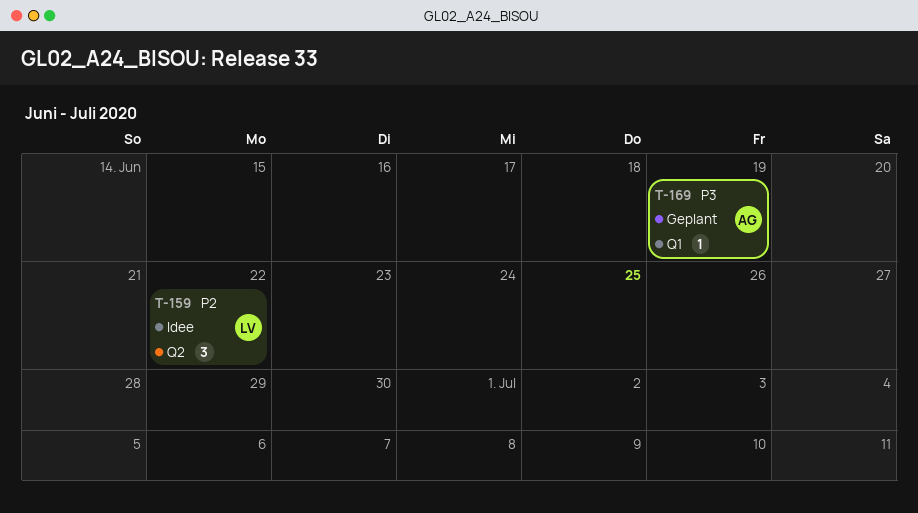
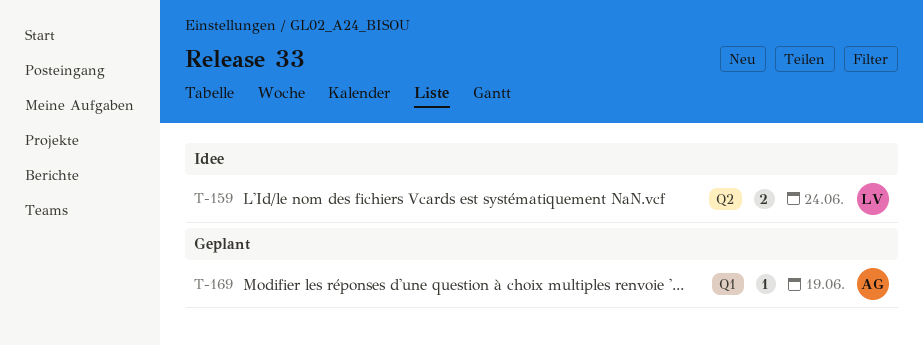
T-159, estimate: 3 -> 2
T-159, due: Jun 22 -> Jun 24

